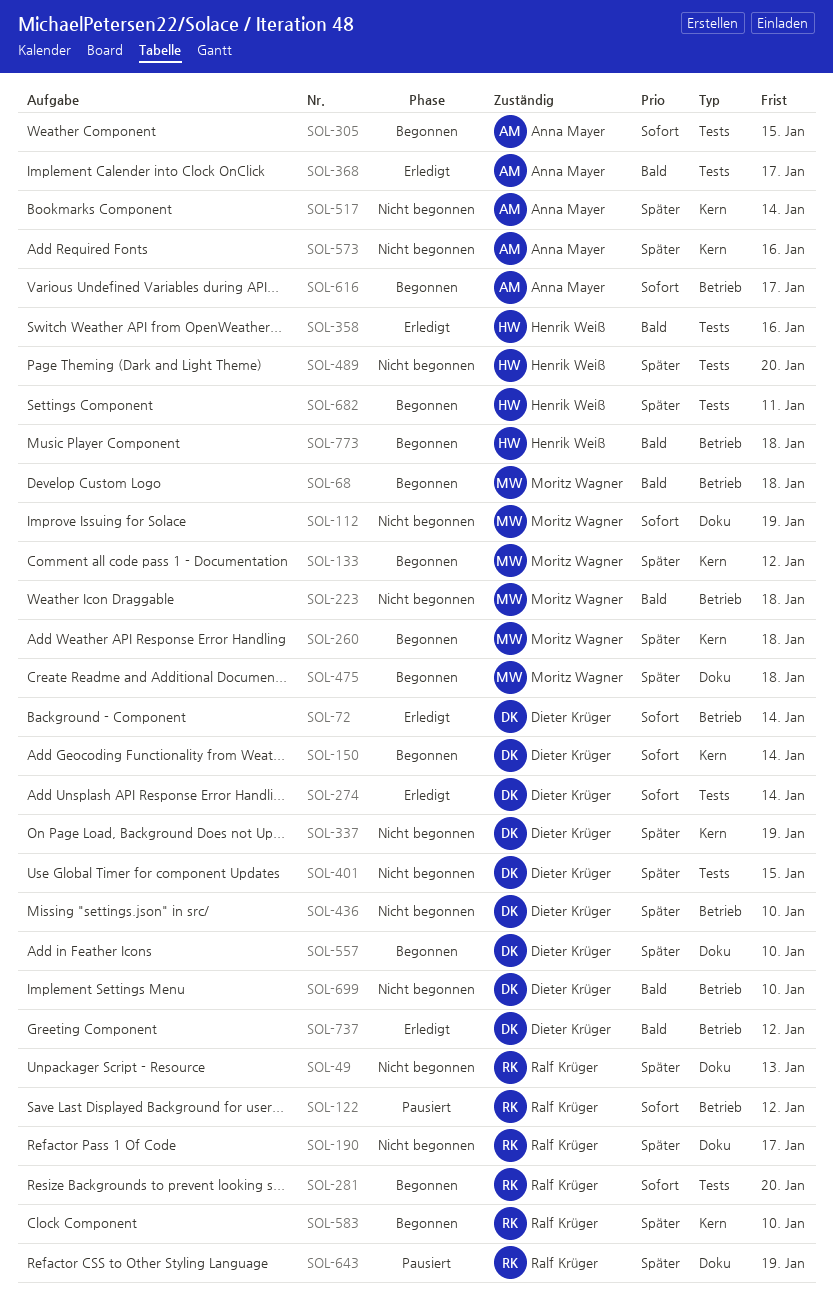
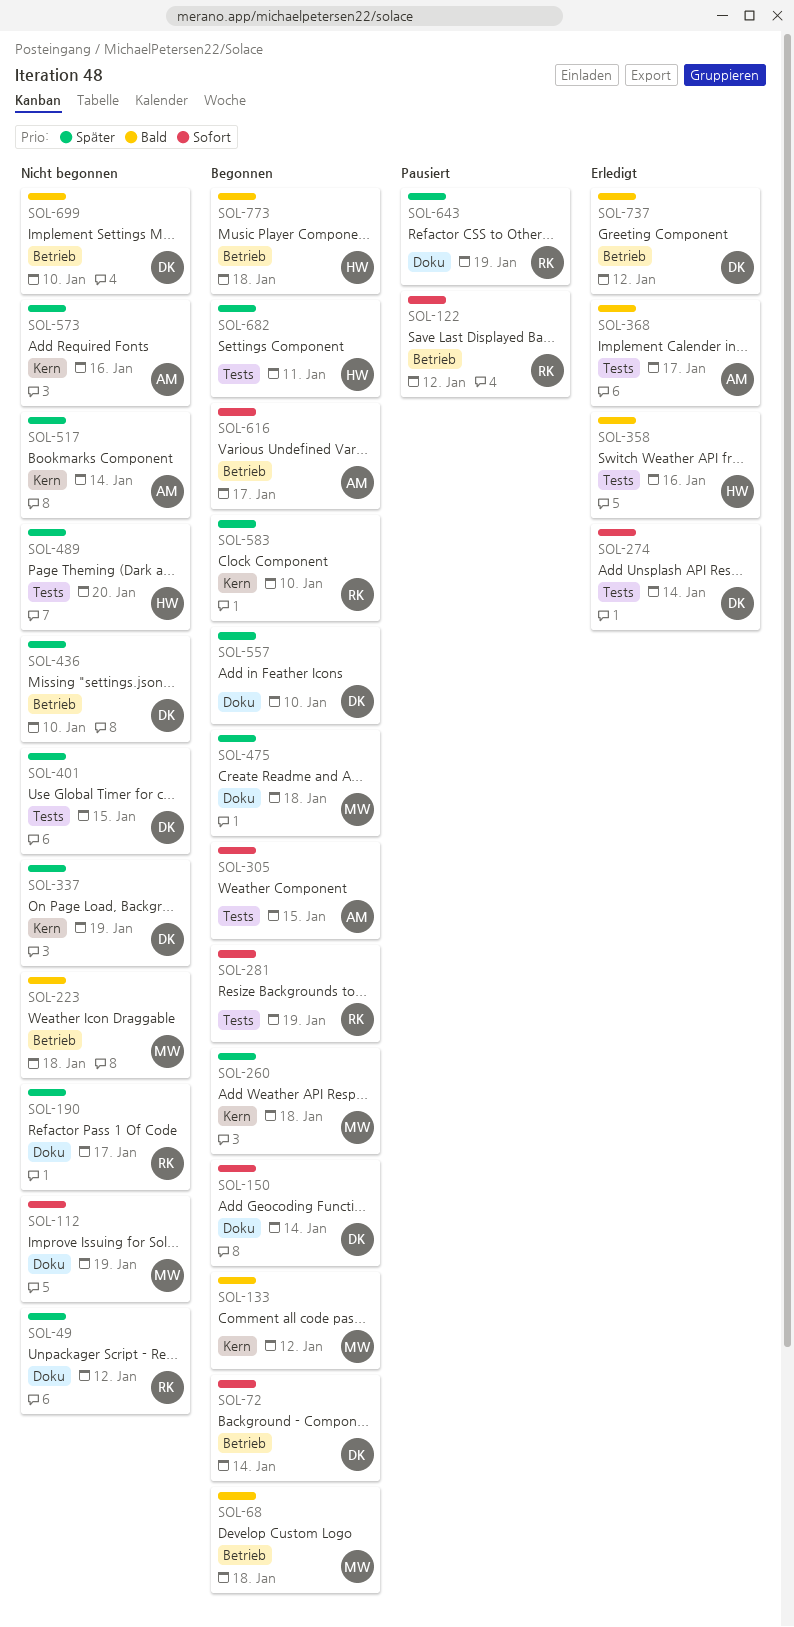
SOL-49, due: Jan 13 -> Jan 12
SOL-72, status: Erledigt -> Begonnen
SOL-133, priority: Später -> Bald
SOL-150, label: Kern -> Doku
SOL-281, due: Jan 20 -> Jan 19

